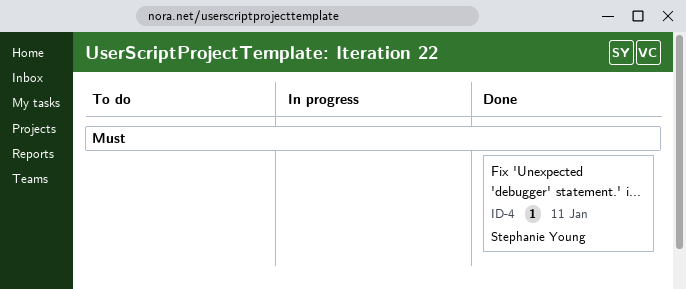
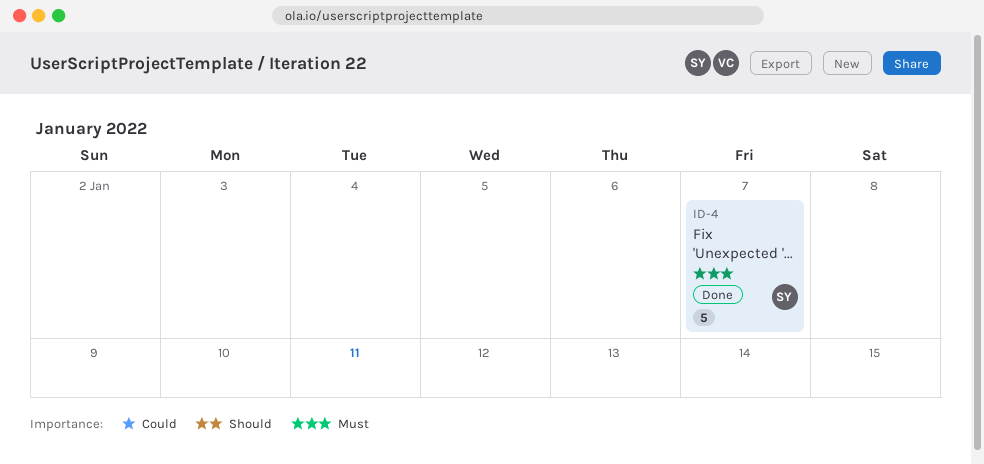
ID-4, estimate: 1 -> 5
ID-4, due: Jan 11 -> Jan 7

